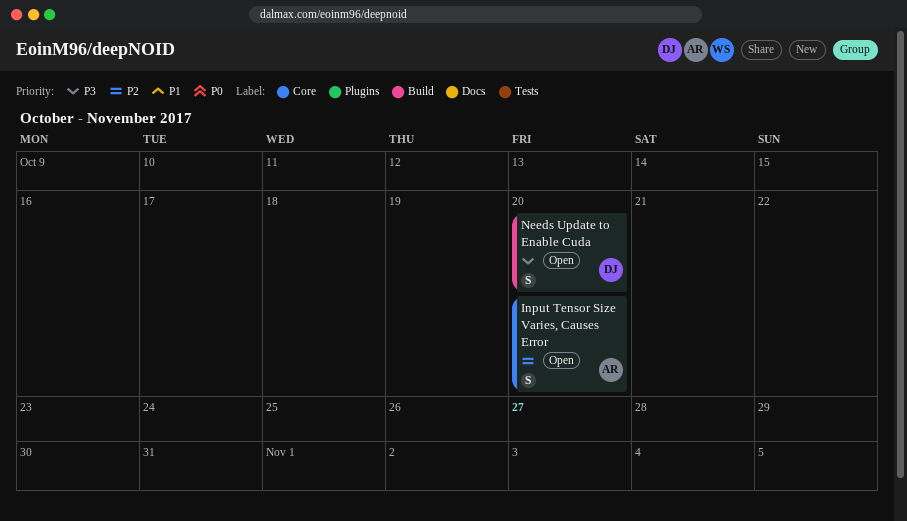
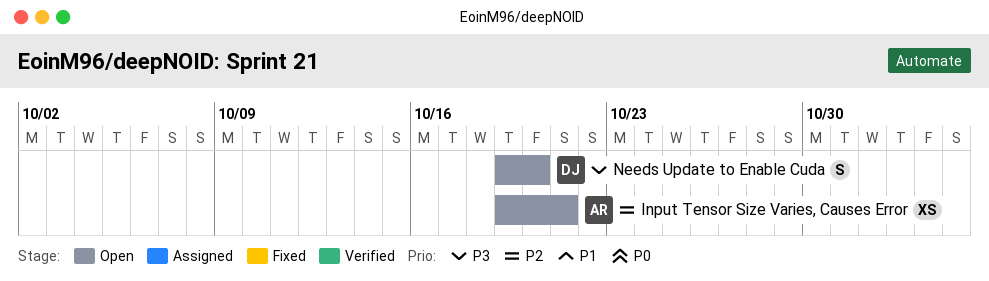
Input Tensor Size Varies, Causes Error, estimate: S -> XS
Input Tensor Size Varies, Causes Error, due: Oct 20 -> Oct 21

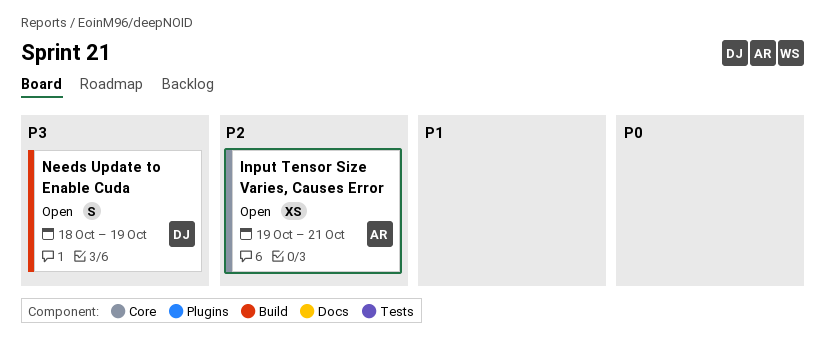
Needs Update to Enable Cuda, start: Oct 19 -> Oct 18
Needs Update to Enable Cuda, due: Oct 20 -> Oct 19

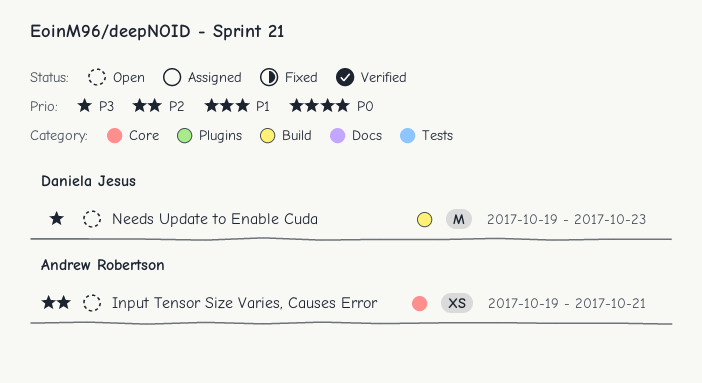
Needs Update to Enable Cuda, estimate: S -> M
Needs Update to Enable Cuda, start: Oct 18 -> Oct 19
Needs Update to Enable Cuda, due: Oct 19 -> Oct 23

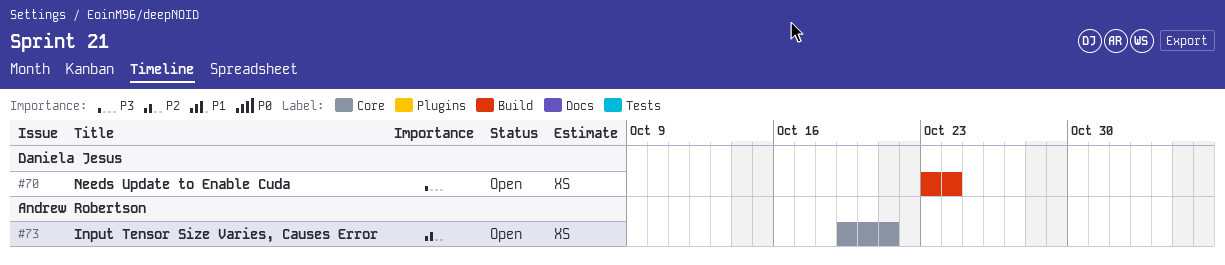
Needs Update to Enable Cuda, estimate: M -> XS
Needs Update to Enable Cuda, start: Oct 19 -> Oct 23
Needs Update to Enable Cuda, due: Oct 23 -> Oct 24

